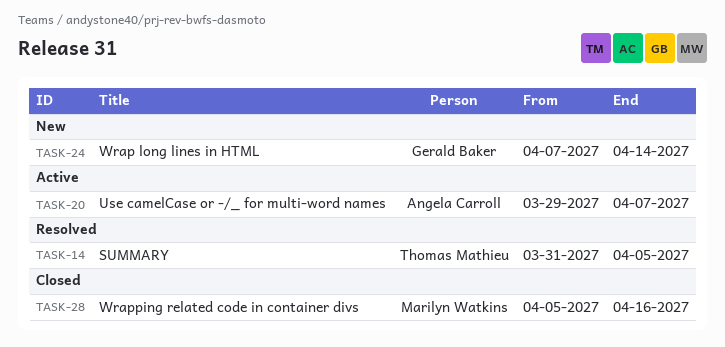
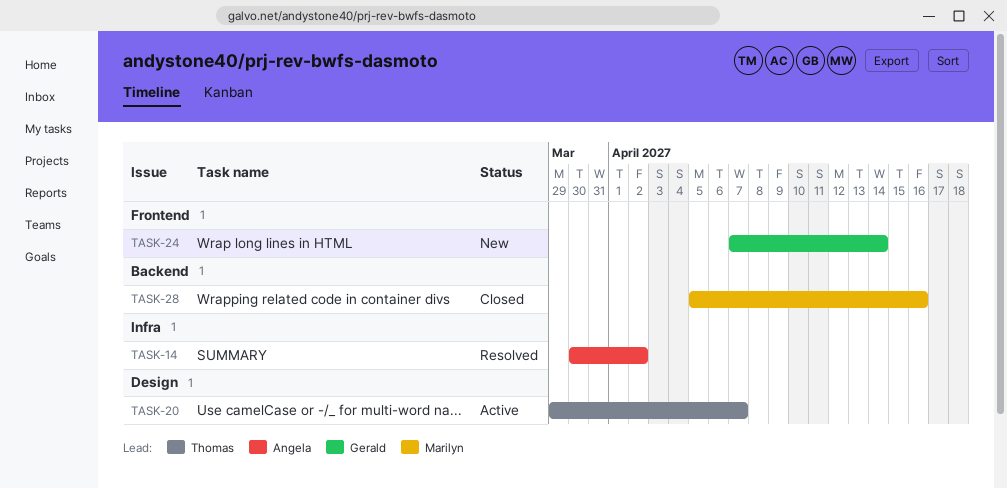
TASK-14, owner: Thomas Mathieu -> Angela Carroll
TASK-14, start: Mar 31 -> Mar 30
TASK-14, due: Apr 5 -> Apr 2
TASK-20, owner: Angela Carroll -> Thomas Mathieu

